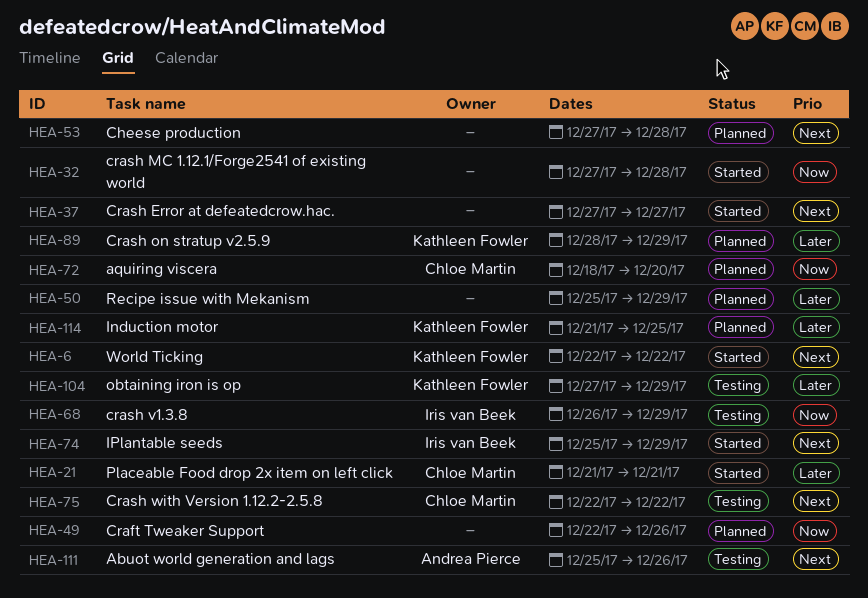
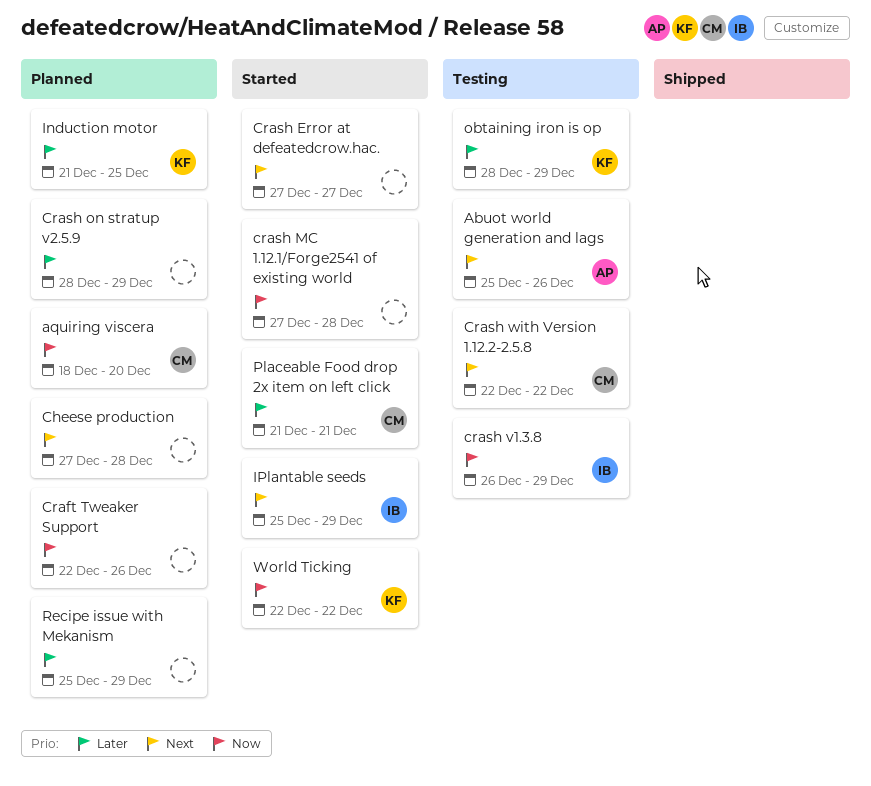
Crash on stratup v2.5.9, owner: Kathleen Fowler -> none
obtaining iron is op, start: Dec 27 -> Dec 28
World Ticking, priority: Next -> Now

